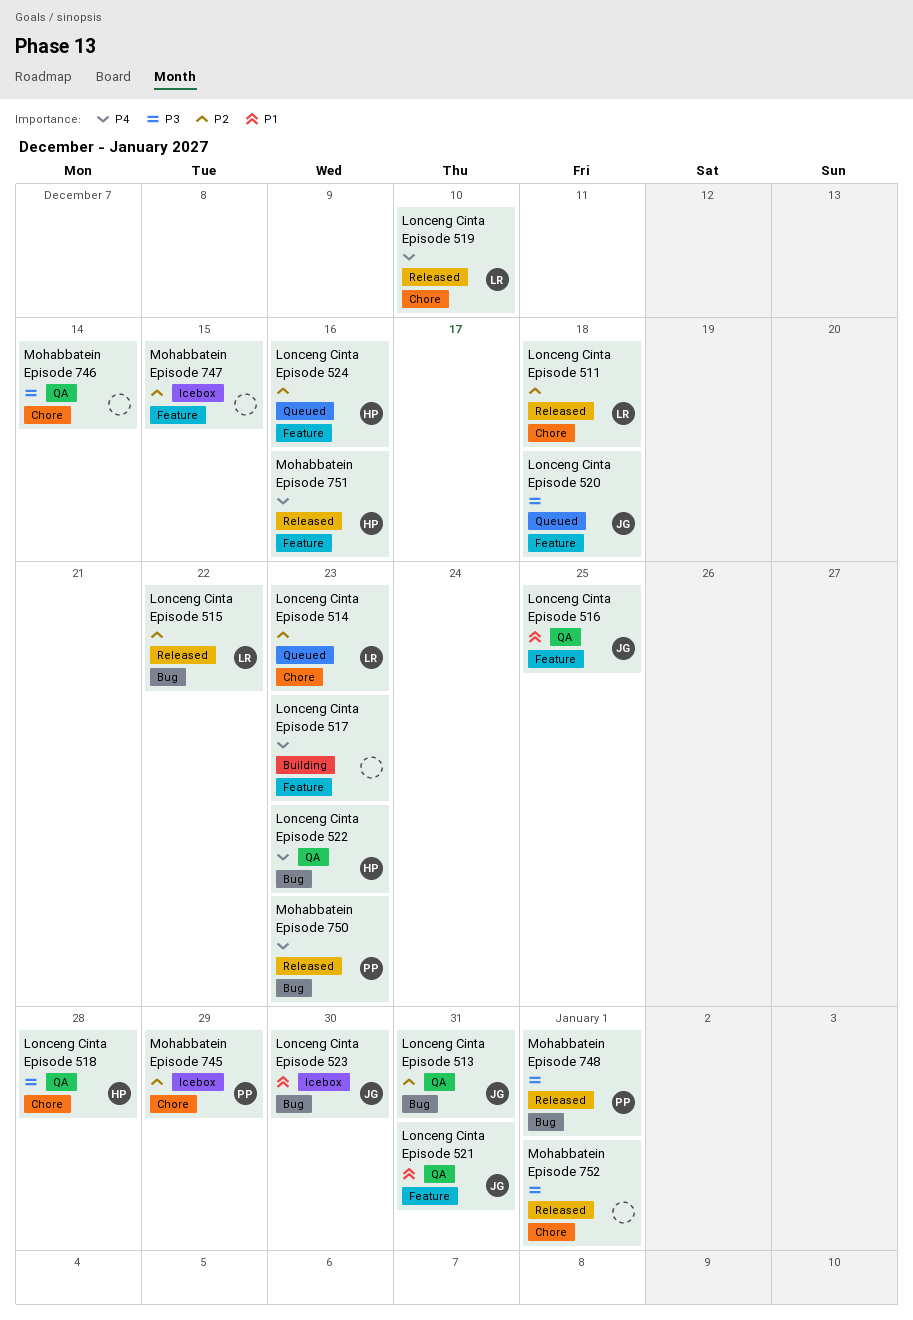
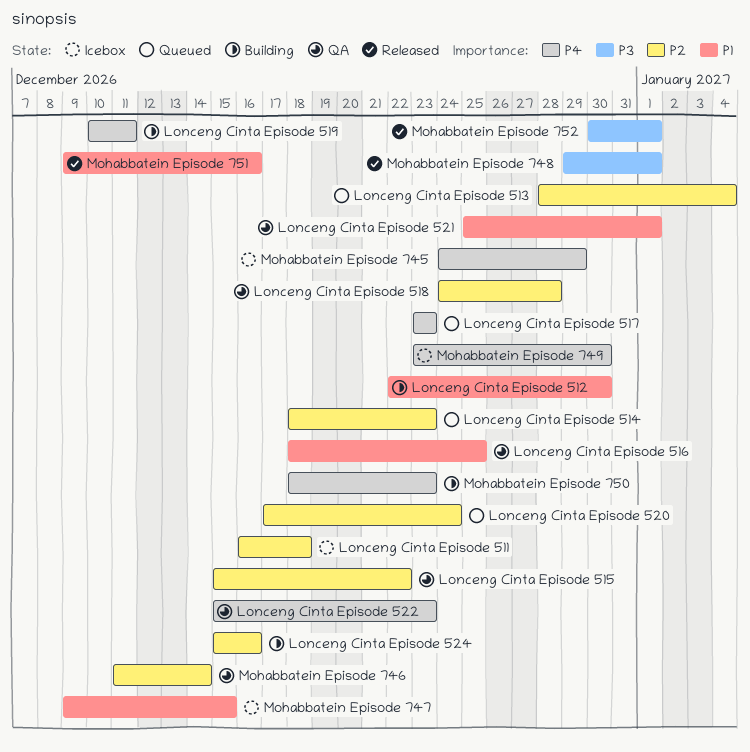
Lonceng Cinta Episode 511, status: Released -> Icebox
Lonceng Cinta Episode 512: none -> present
Lonceng Cinta Episode 513, status: QA -> Queued
Lonceng Cinta Episode 513, due: Dec 31 -> Jan 4
Lonceng Cinta Episode 515, status: Released -> QA
Lonceng Cinta Episode 517, status: Building -> Queued
Lonceng Cinta Episode 518, priority: P3 -> P2
Lonceng Cinta Episode 519, status: Released -> Building
Lonceng Cinta Episode 519, due: Dec 10 -> Dec 11
Lonceng Cinta Episode 520, priority: P3 -> P2
Lonceng Cinta Episode 520, due: Dec 18 -> Dec 24
Lonceng Cinta Episode 521, due: Dec 31 -> Jan 1
Lonceng Cinta Episode 523: present -> none
Lonceng Cinta Episode 524, status: Queued -> Building
Mohabbatein Episode 745, priority: P2 -> P4
Mohabbatein Episode 746, priority: P3 -> P2
Mohabbatein Episode 747, priority: P2 -> P1
Mohabbatein Episode 749: none -> present
Mohabbatein Episode 750, status: Released -> Building
Mohabbatein Episode 751, priority: P4 -> P1

